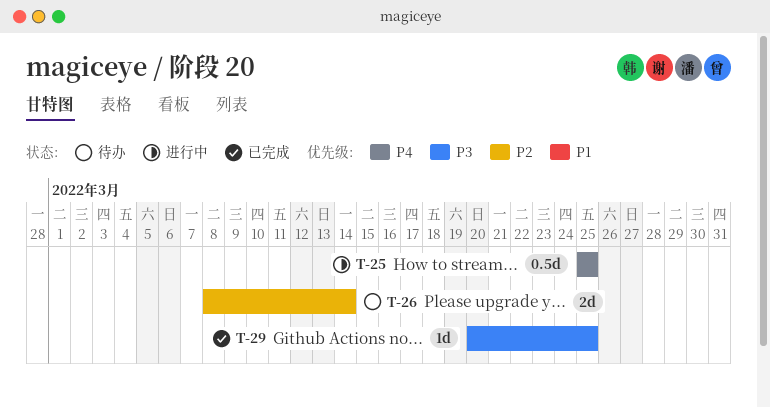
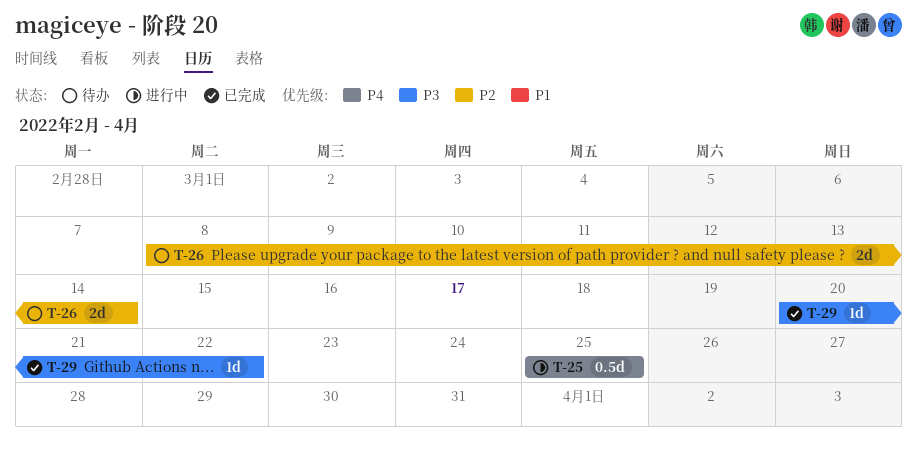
T-29, due: Mar 25 -> Mar 22

